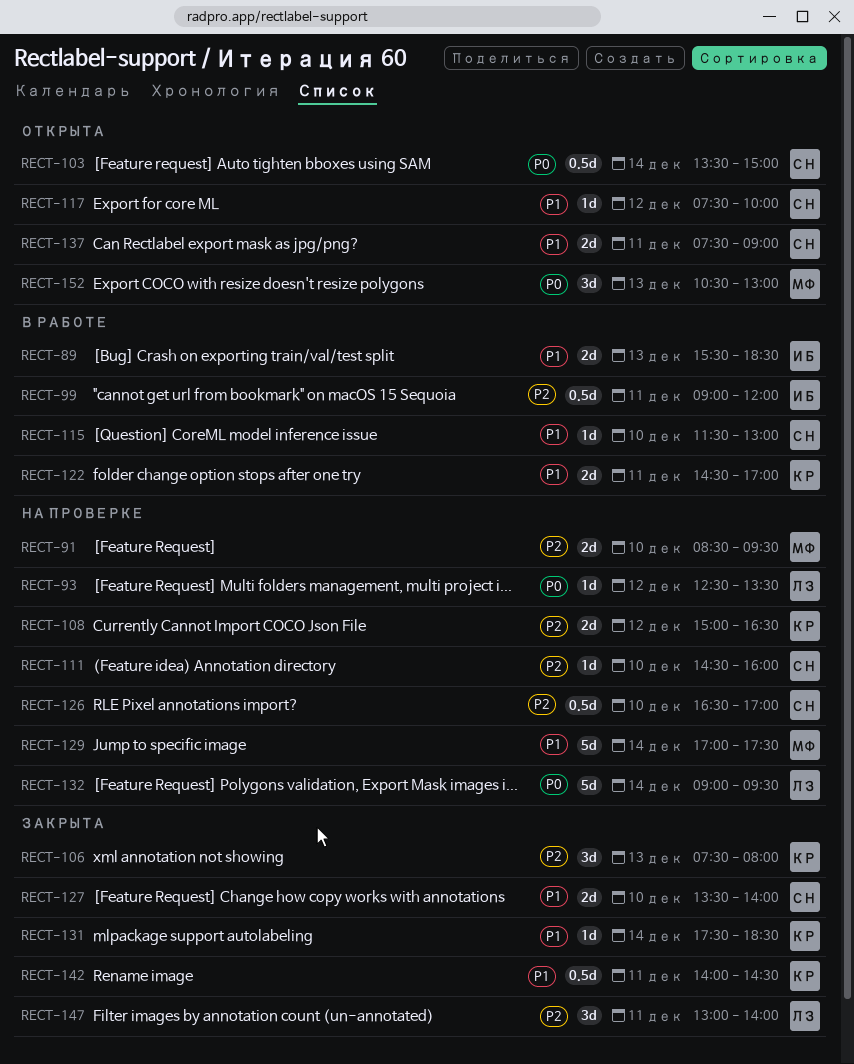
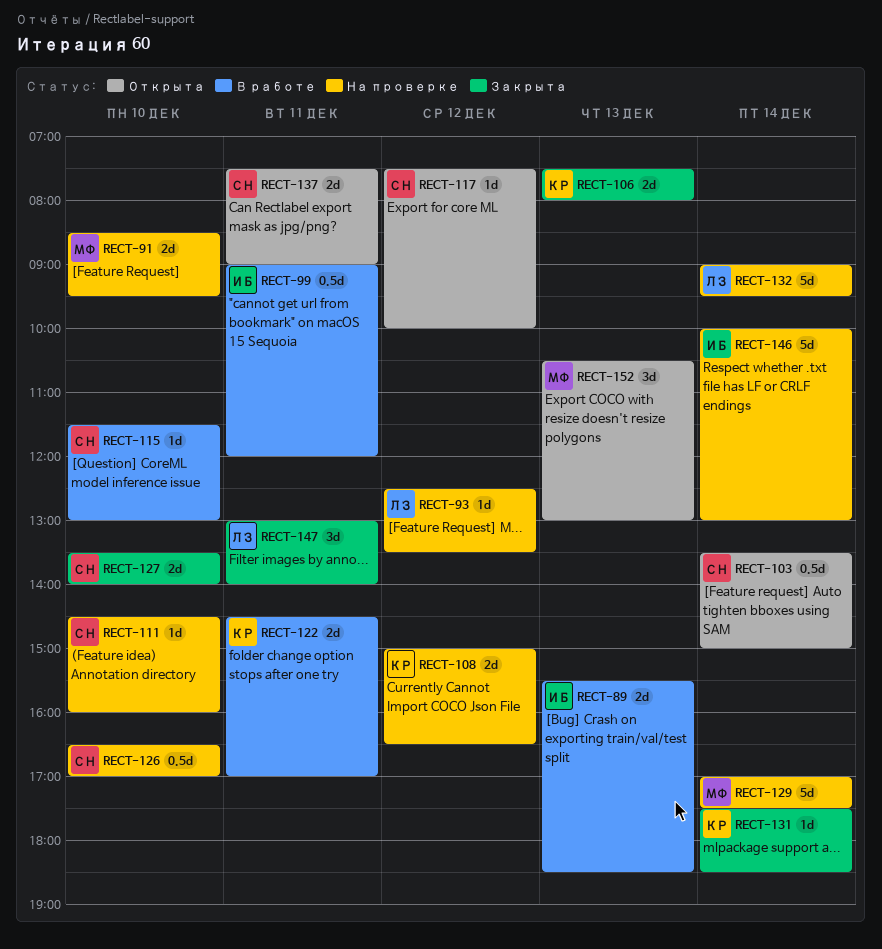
RECT-106, estimate: 3d -> 2d
RECT-142: present -> none
RECT-146: none -> present

